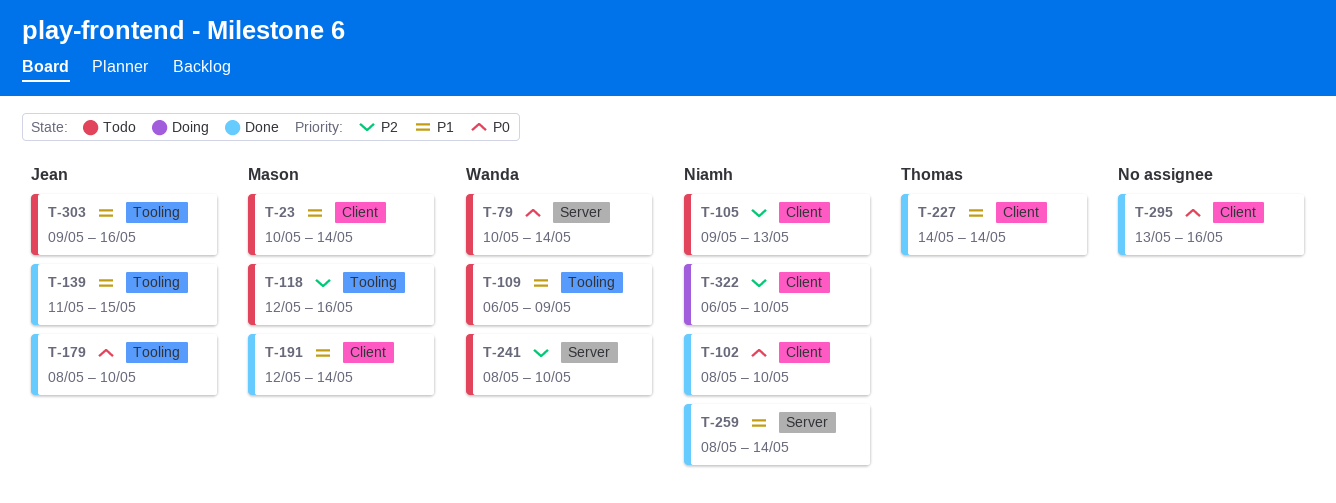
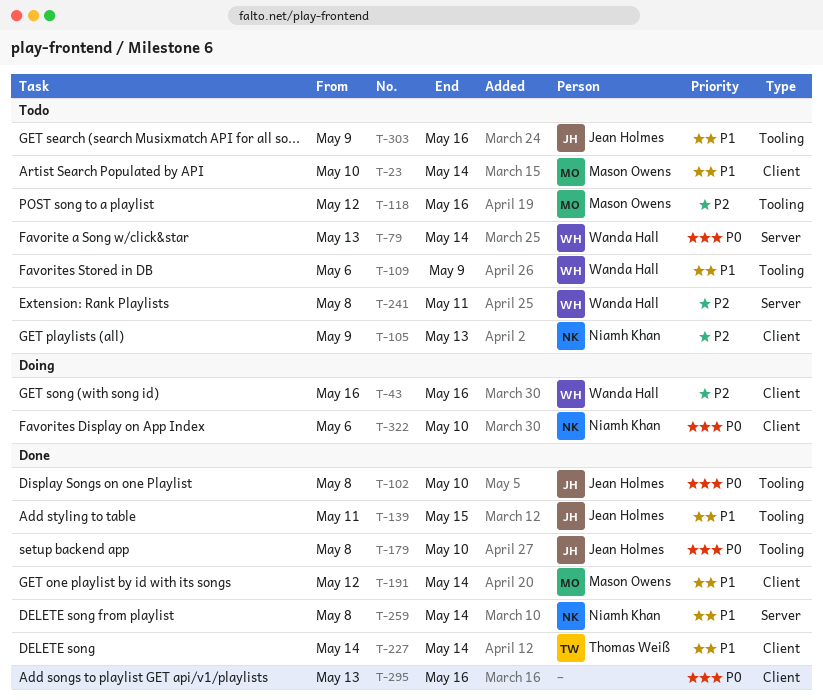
T-43: none -> present
T-79, start: May 10 -> May 13
T-102, owner: Niamh Khan -> Jean Holmes
T-102, label: Client -> Tooling
T-241, due: May 10 -> May 11
T-322, priority: P2 -> P0

